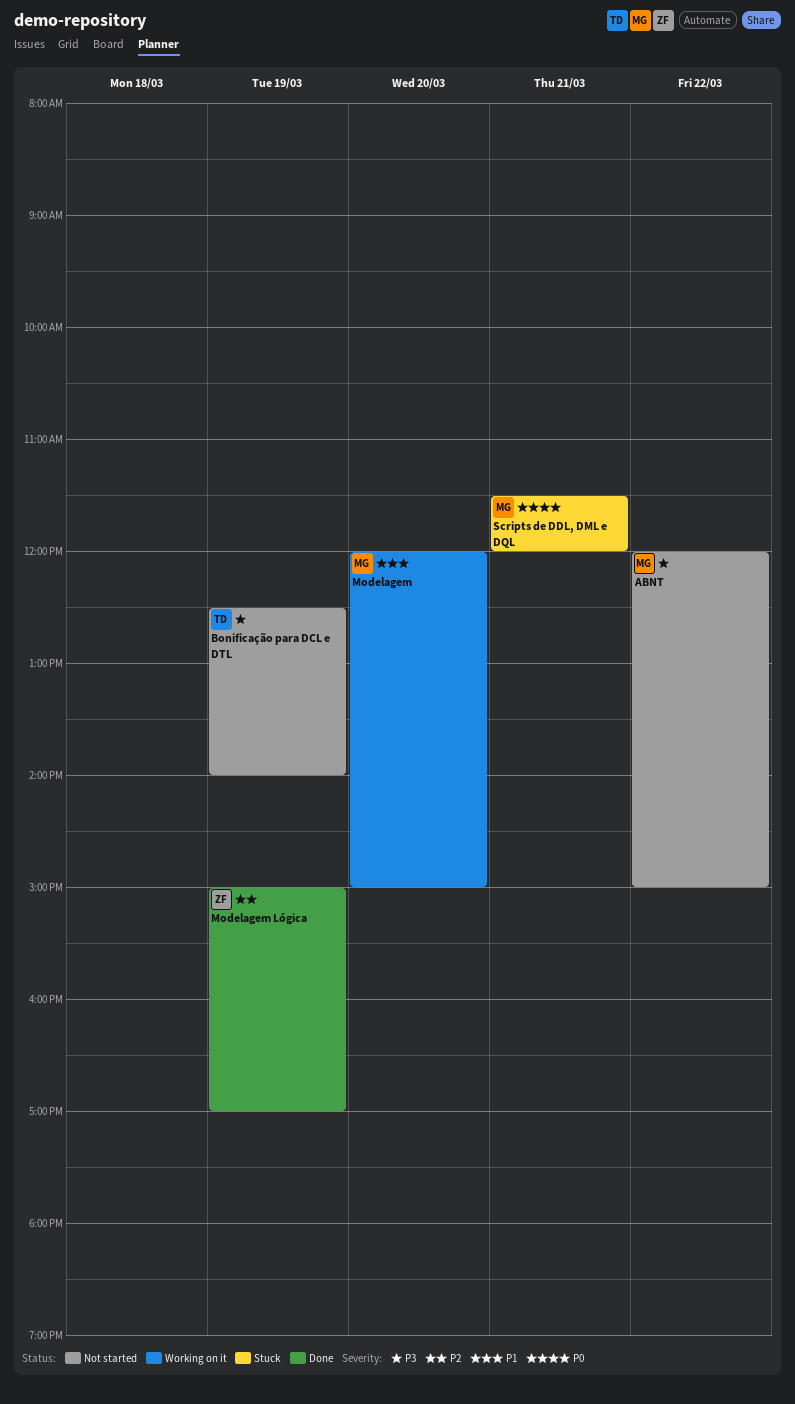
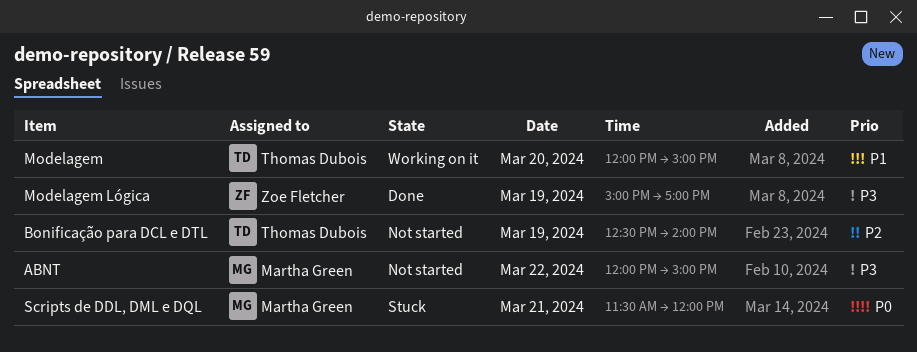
Bonificação para DCL e DTL, priority: P3 -> P2
Modelagem, owner: Martha Green -> Thomas Dubois
Modelagem Lógica, priority: P2 -> P3

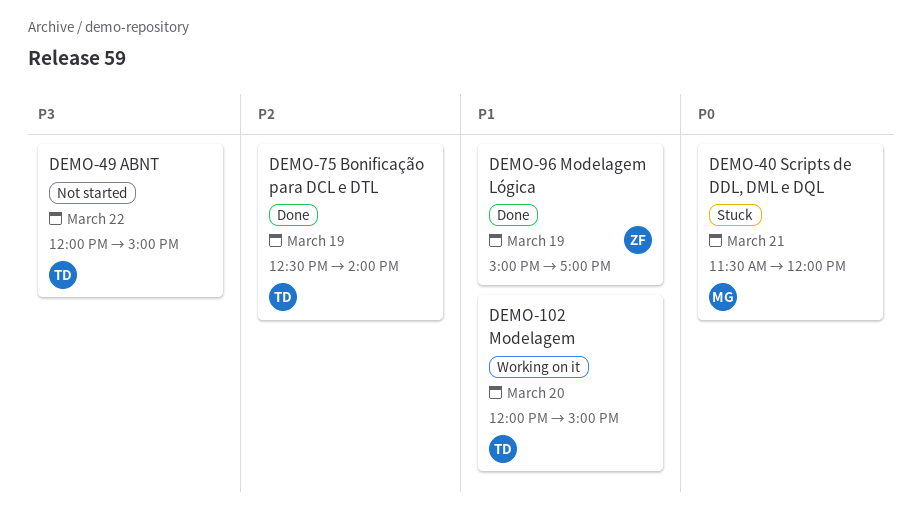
ABNT, owner: Martha Green -> Thomas Dubois
Bonificação para DCL e DTL, status: Not started -> Done
Modelagem Lógica, priority: P3 -> P1

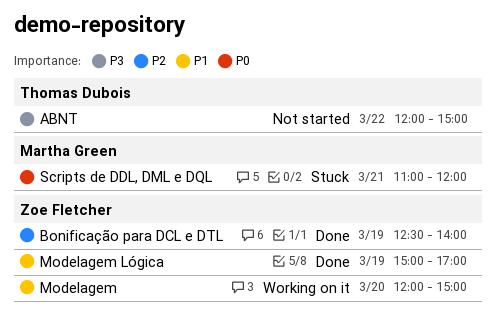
Bonificação para DCL e DTL, owner: Thomas Dubois -> Zoe Fletcher
Modelagem, owner: Thomas Dubois -> Zoe Fletcher
Scripts de DDL, DML e DQL, begins: 11:30 -> 11:00

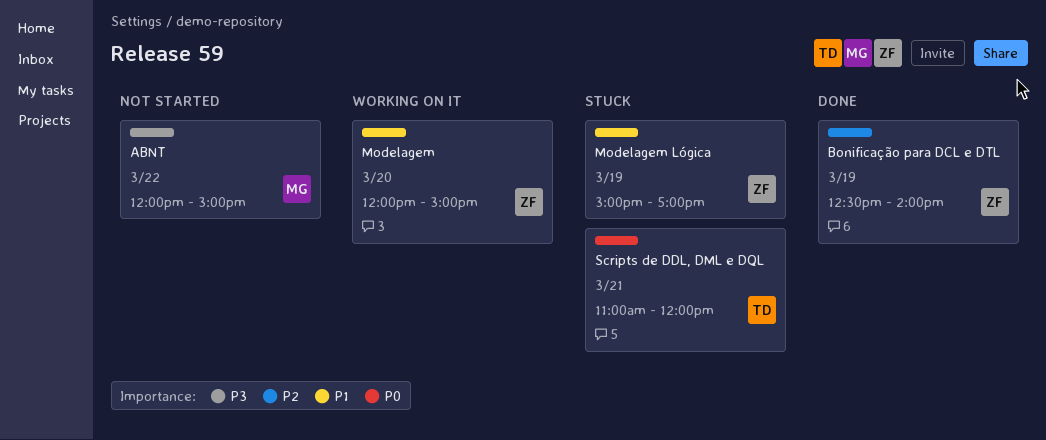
ABNT, owner: Thomas Dubois -> Martha Green
Modelagem Lógica, status: Done -> Stuck
Scripts de DDL, DML e DQL, owner: Martha Green -> Thomas Dubois

